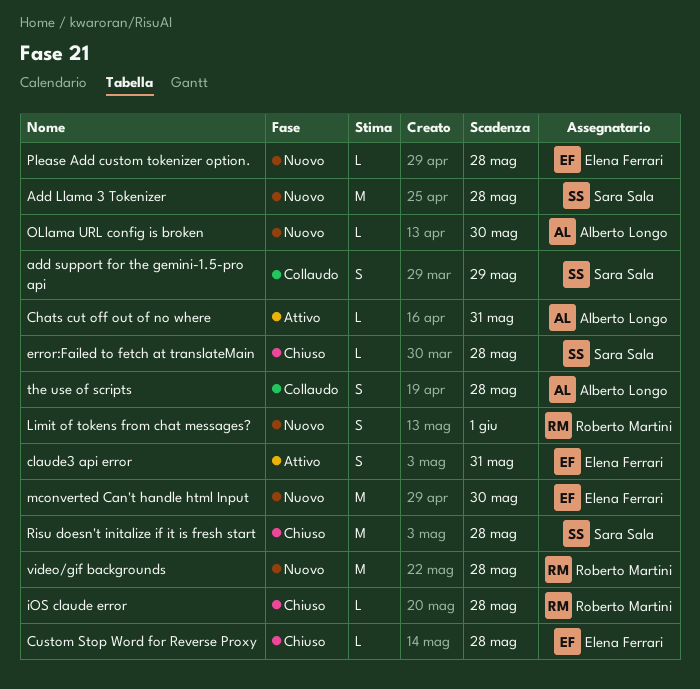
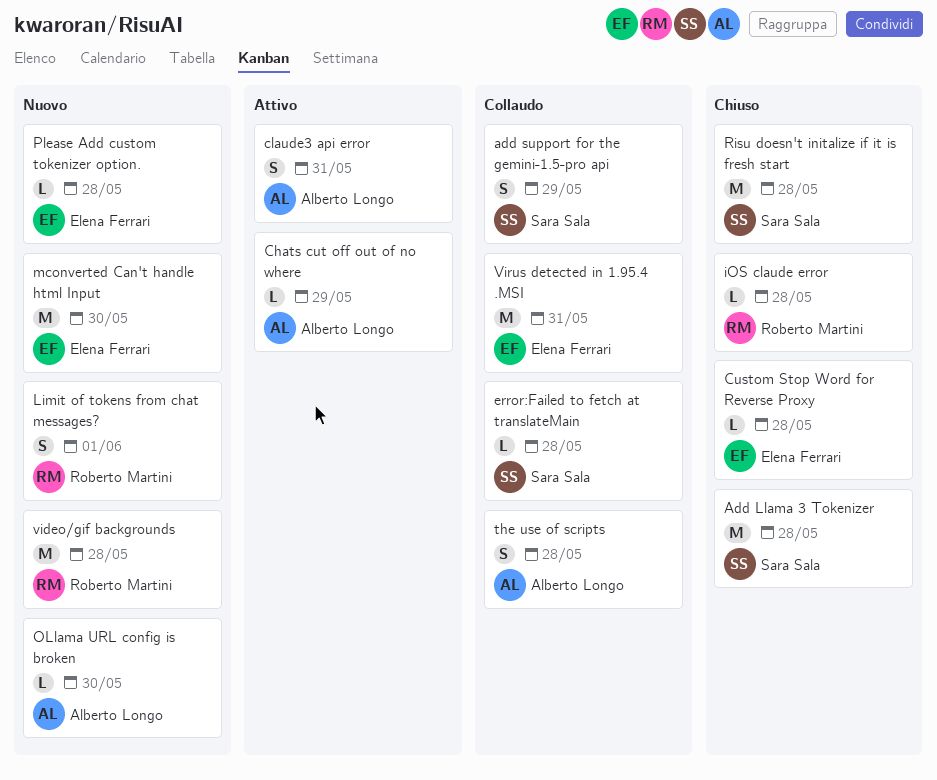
Add Llama 3 Tokenizer, status: Nuovo -> Chiuso
Chats cut off out of no where, due: May 31 -> May 29
claude3 api error, owner: Elena Ferrari -> Alberto Longo
error:Failed to fetch at translateMain, status: Chiuso -> Collaudo
Virus detected in 1.95.4 .MSI: none -> present

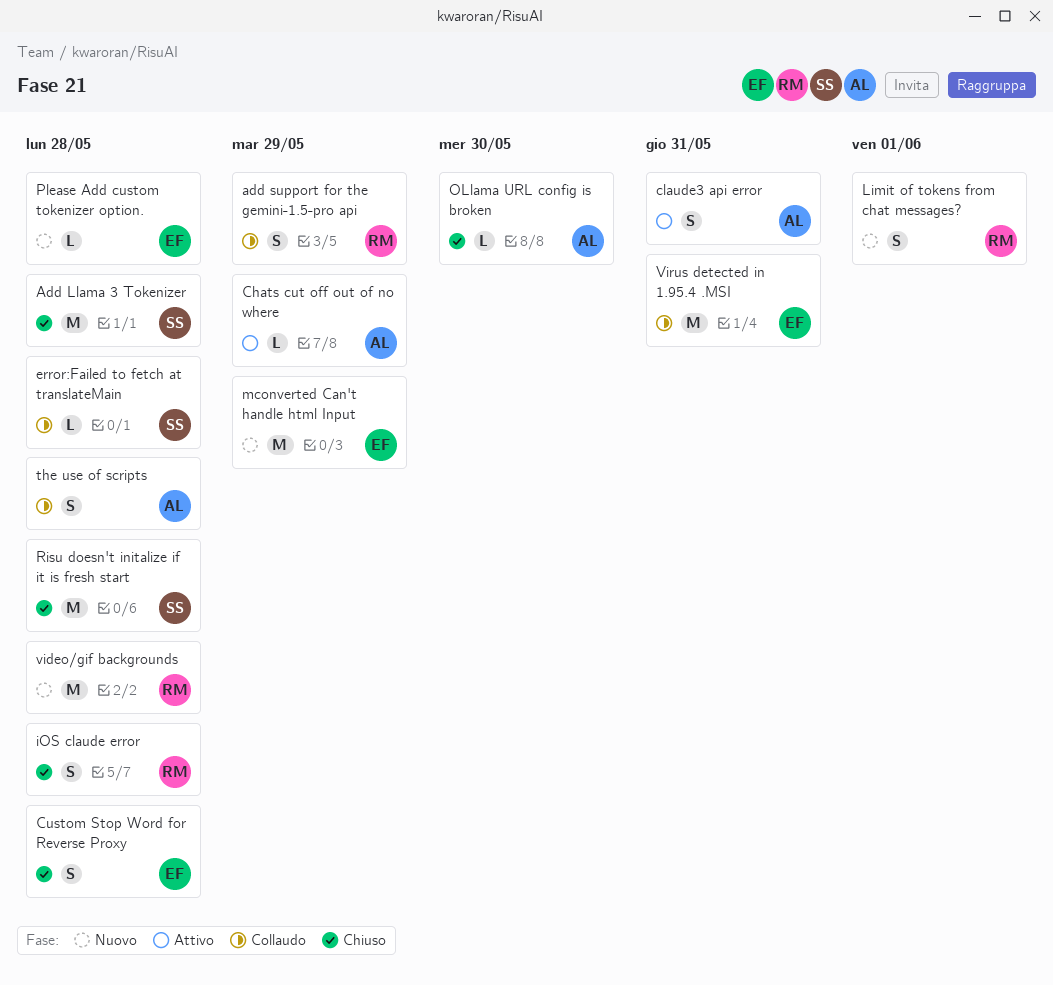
add support for the gemini-1.5-pro api, owner: Sara Sala -> Roberto Martini
Custom Stop Word for Reverse Proxy, estimate: L -> S
iOS claude error, estimate: L -> S
mconverted Can't handle html Input, due: May 30 -> May 29
OLlama URL config is broken, status: Nuovo -> Chiuso

